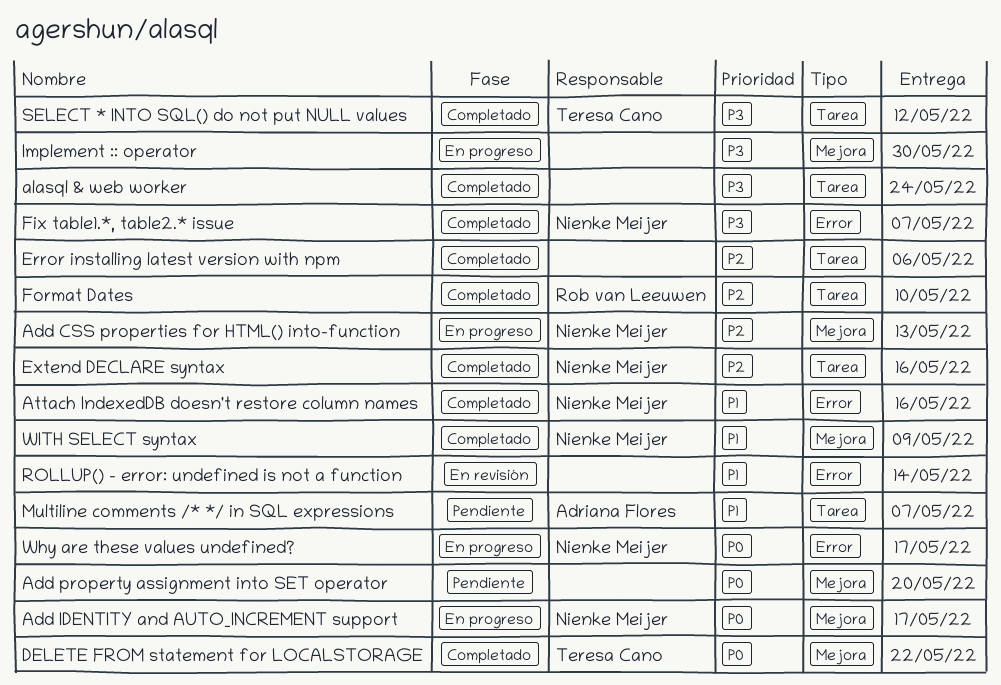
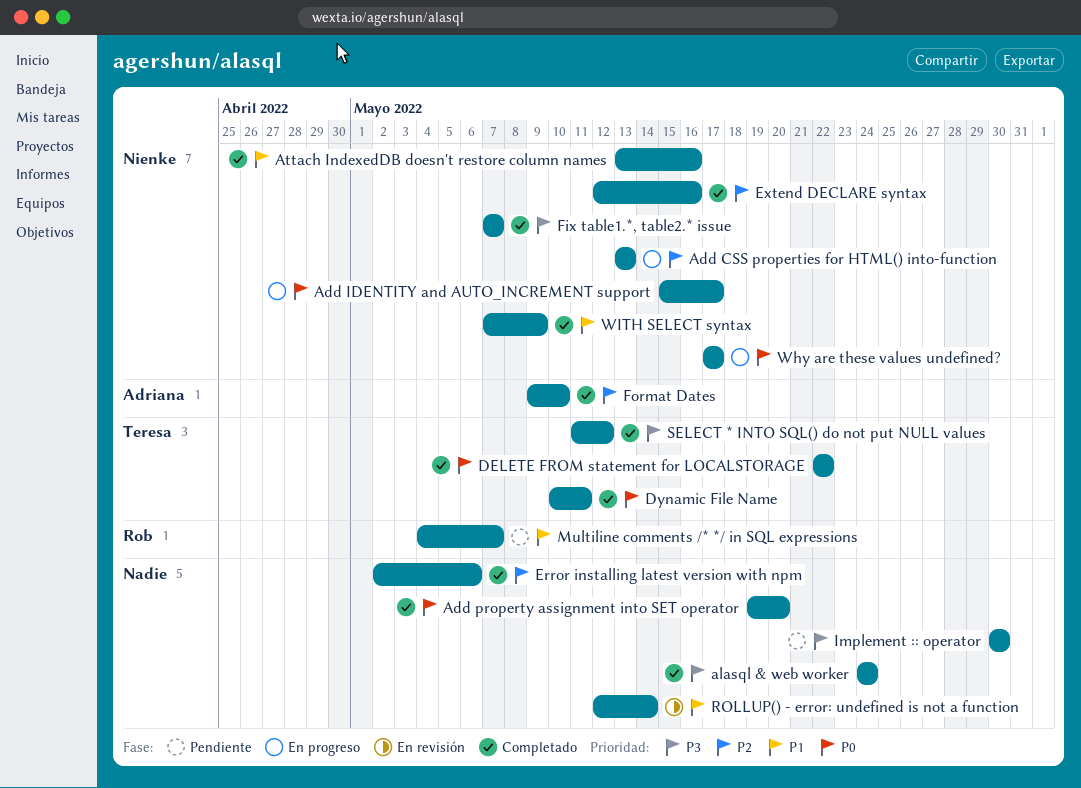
Add property assignment into SET operator, status: Pendiente -> Completado
Dynamic File Name: none -> present
Format Dates, owner: Rob van Leeuwen -> Adriana Flores
Implement :: operator, status: En progreso -> Pendiente
Multiline comments /* */ in SQL expressions, owner: Adriana Flores -> Rob van Leeuwen

